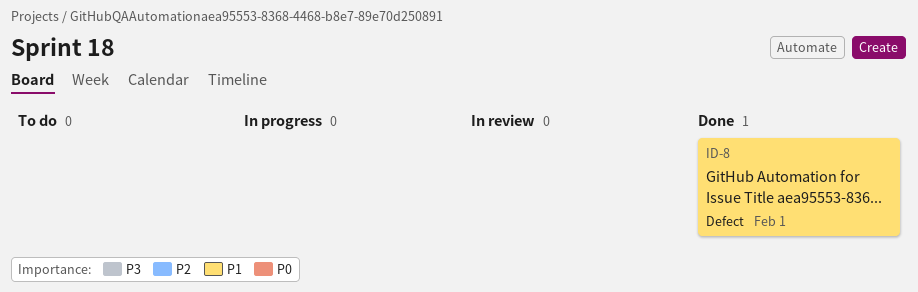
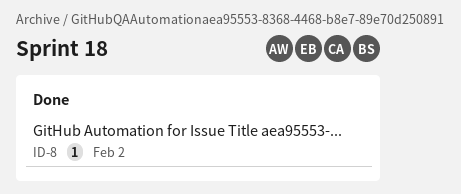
ID-8, due: Feb 1 -> Feb 2

